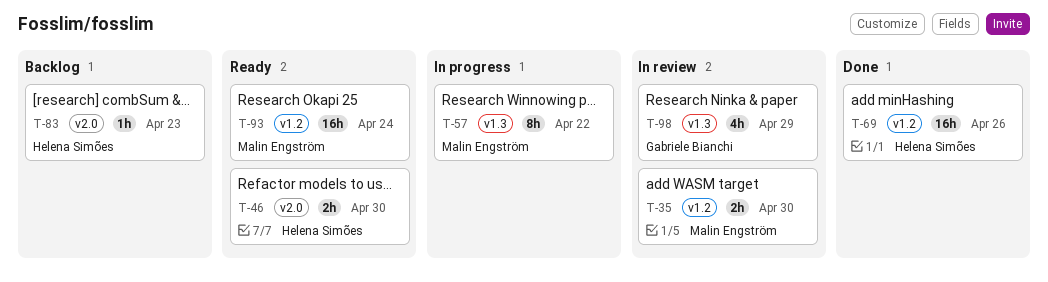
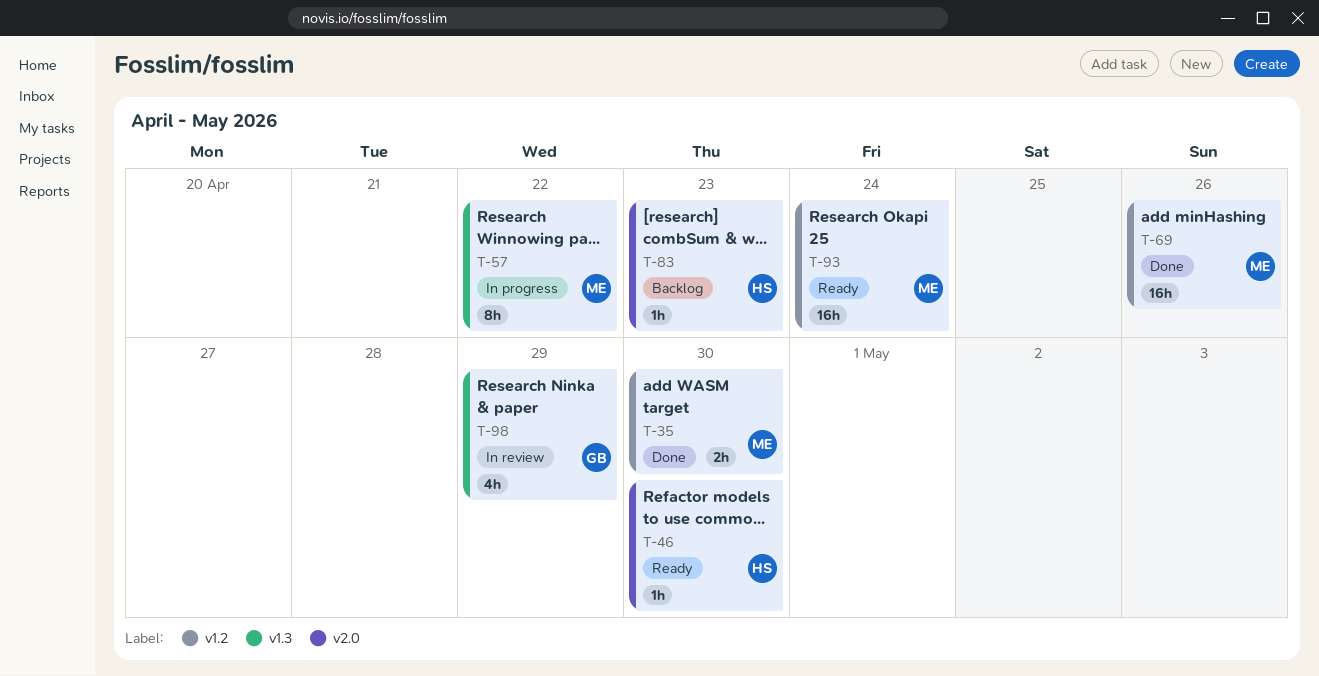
T-35, status: In review -> Done
T-46, estimate: 2h -> 1h
T-69, owner: Helena Simões -> Malin Engström

